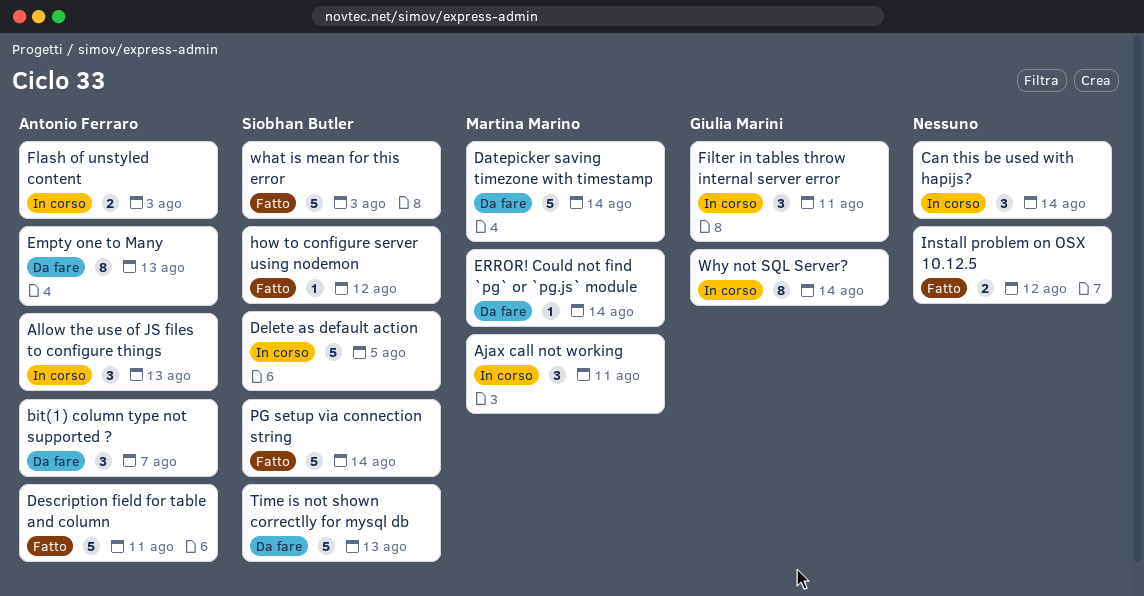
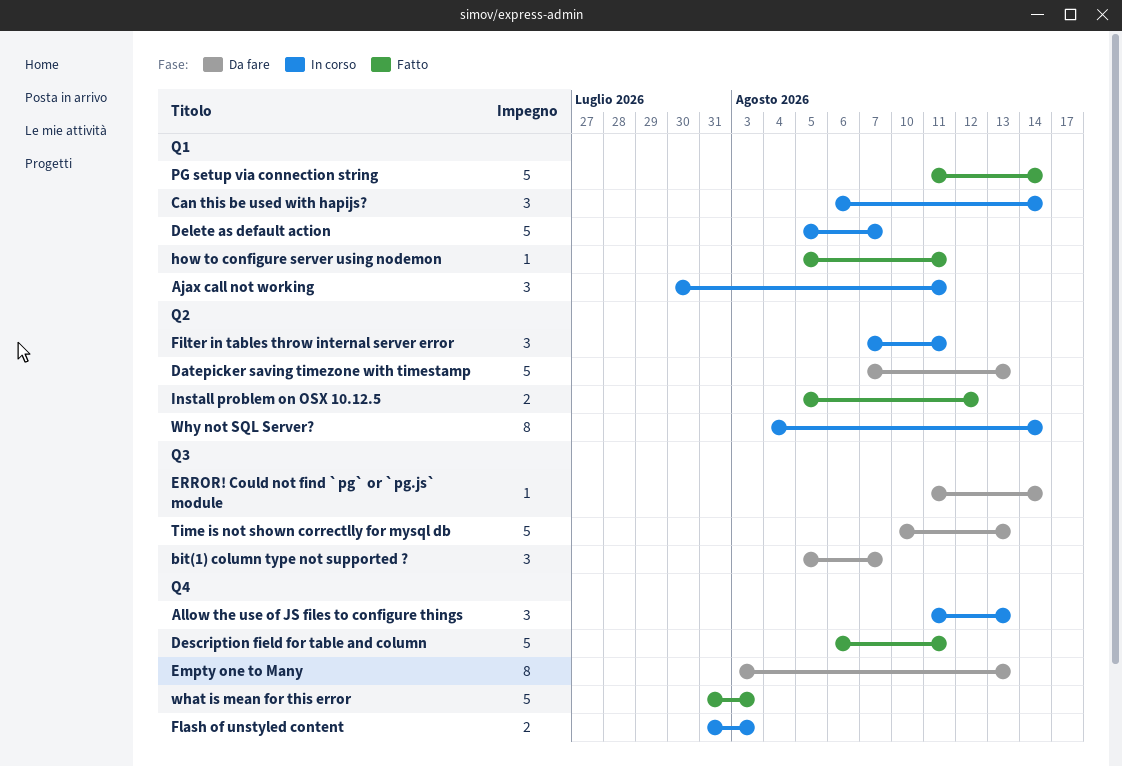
Datepicker saving timezone with timestamp, due: Aug 14 -> Aug 13
Delete as default action, due: Aug 5 -> Aug 7
how to configure server using nodemon, due: Aug 12 -> Aug 11

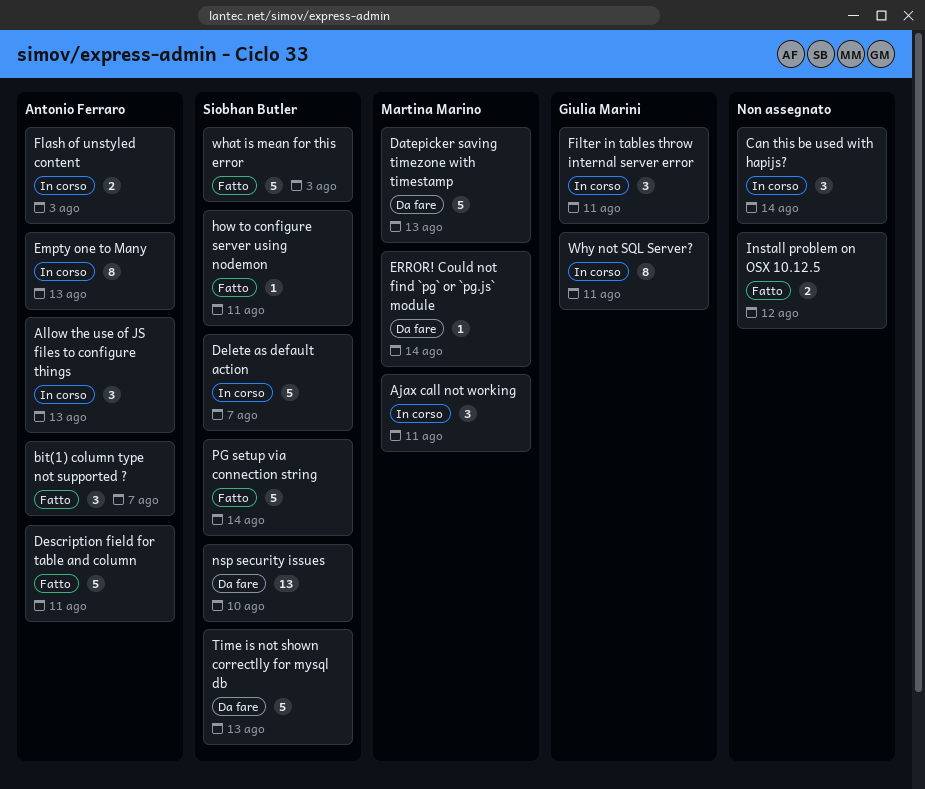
bit(1) column type not supported ?, status: Da fare -> Fatto
Empty one to Many, status: Da fare -> In corso
nsp security issues: none -> present
Why not SQL Server?, due: Aug 14 -> Aug 11

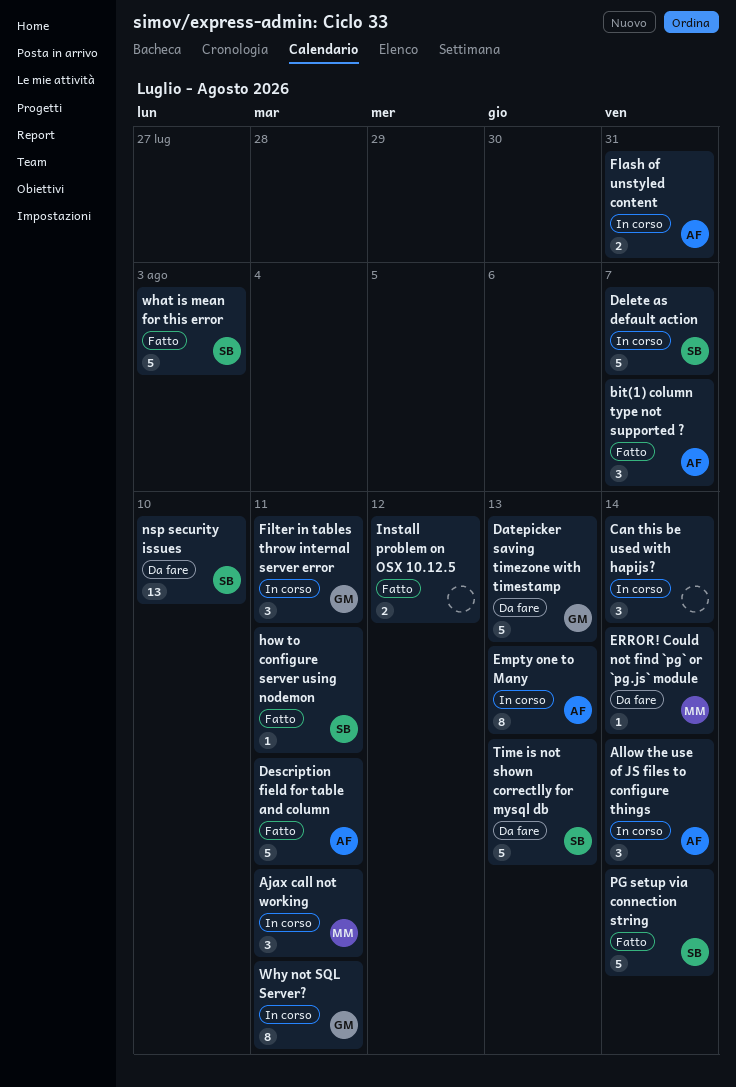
Allow the use of JS files to configure things, due: Aug 13 -> Aug 14
Datepicker saving timezone with timestamp, owner: Martina Marino -> Giulia Marini
Flash of unstyled content, due: Aug 3 -> Jul 31

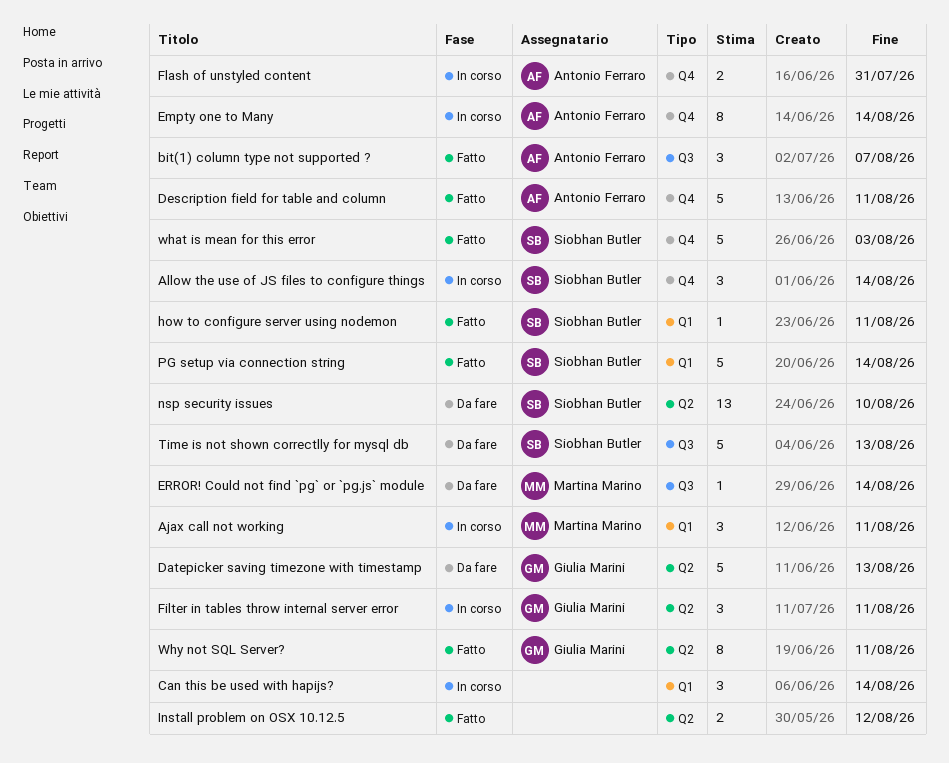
Allow the use of JS files to configure things, owner: Antonio Ferraro -> Siobhan Butler
Delete as default action: present -> none
Empty one to Many, due: Aug 13 -> Aug 14
Why not SQL Server?, status: In corso -> Fatto

